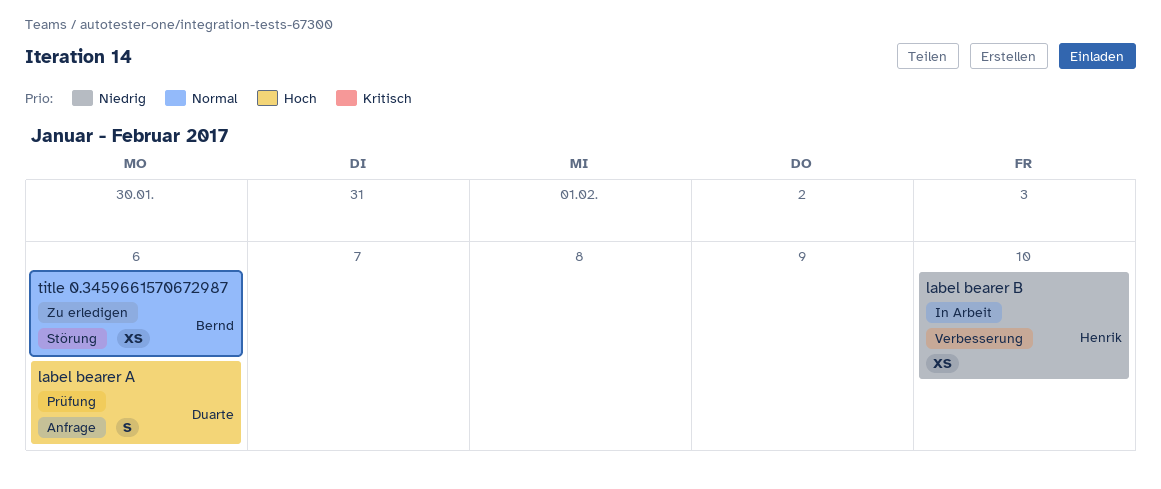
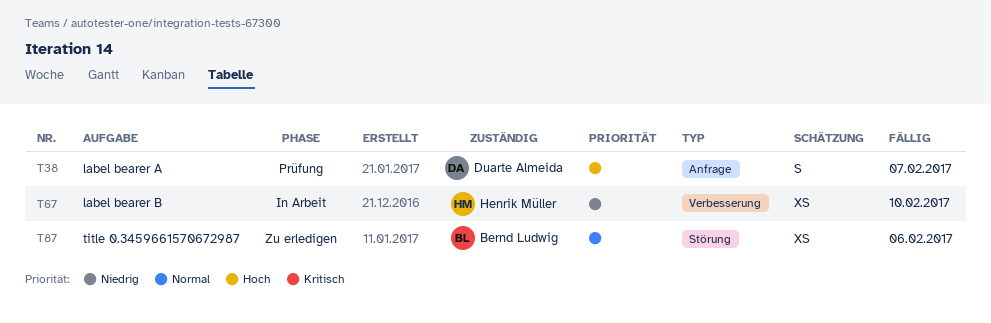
label bearer A, due: Feb 6 -> Feb 7

